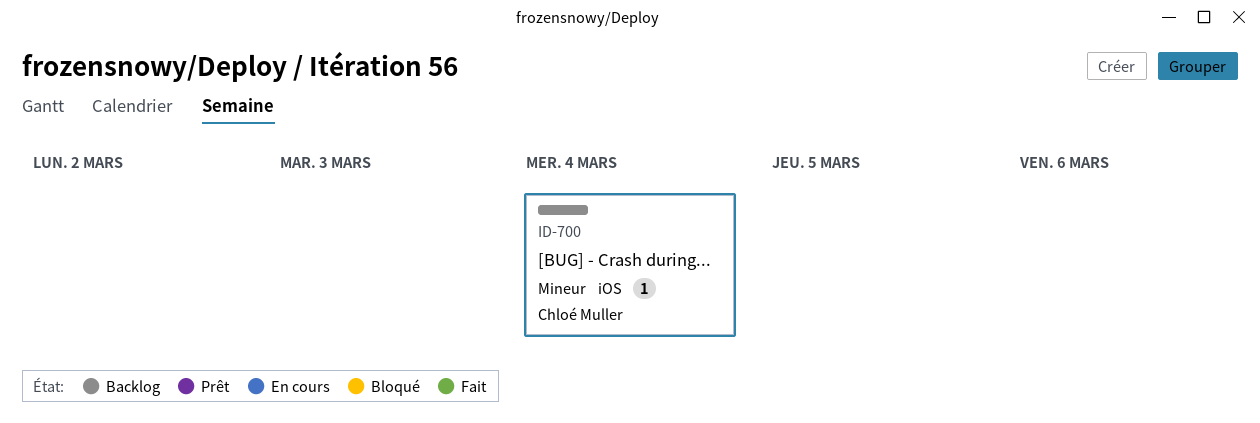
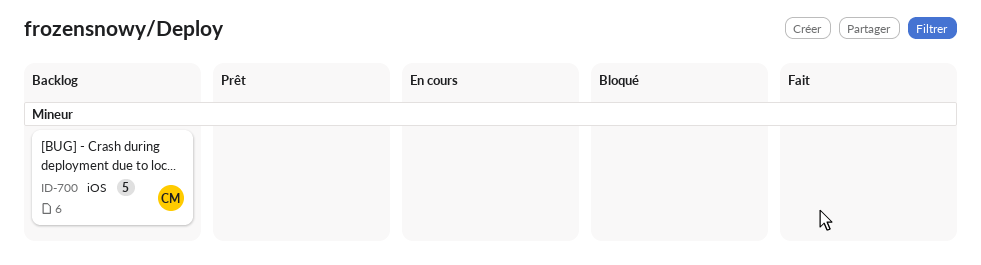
ID-700, estimate: 1 -> 5

